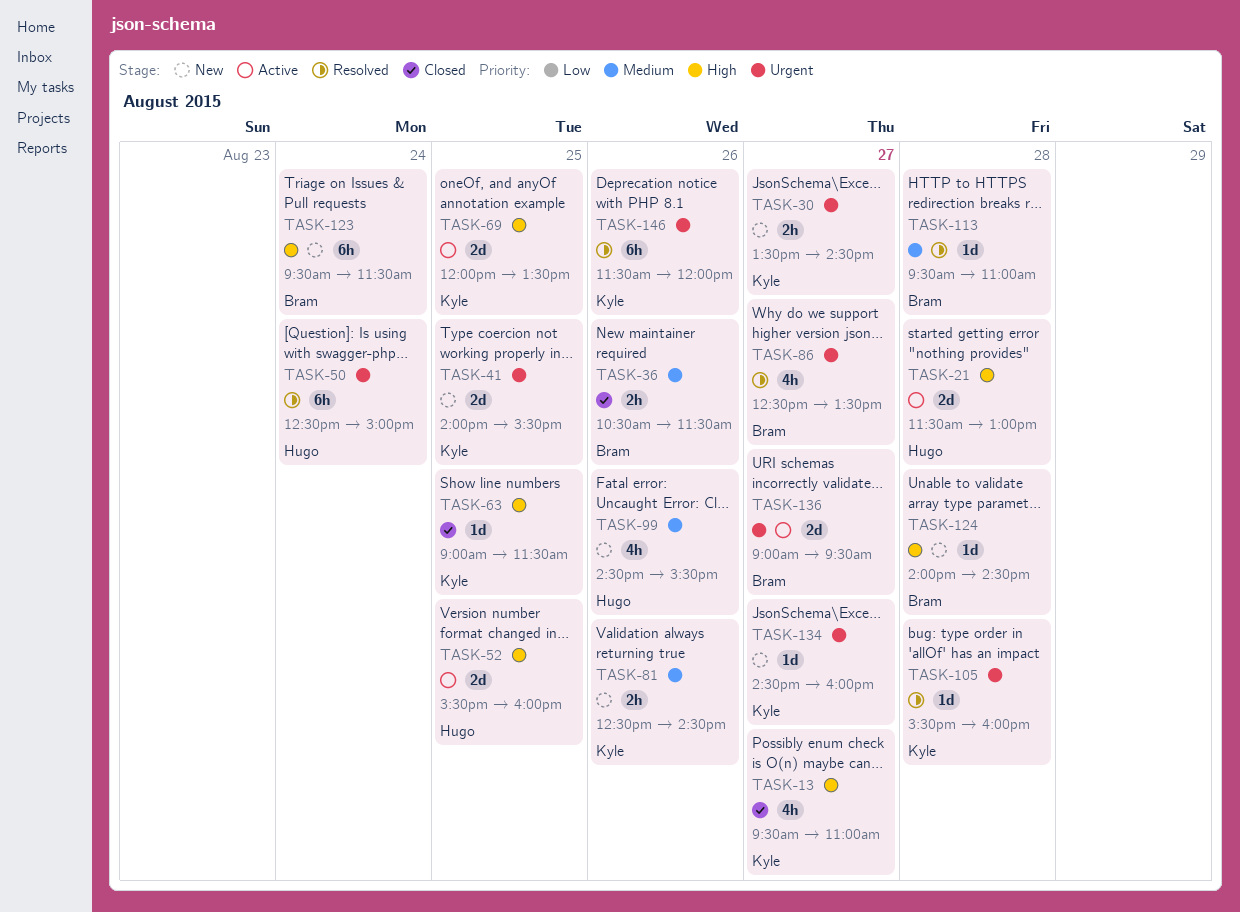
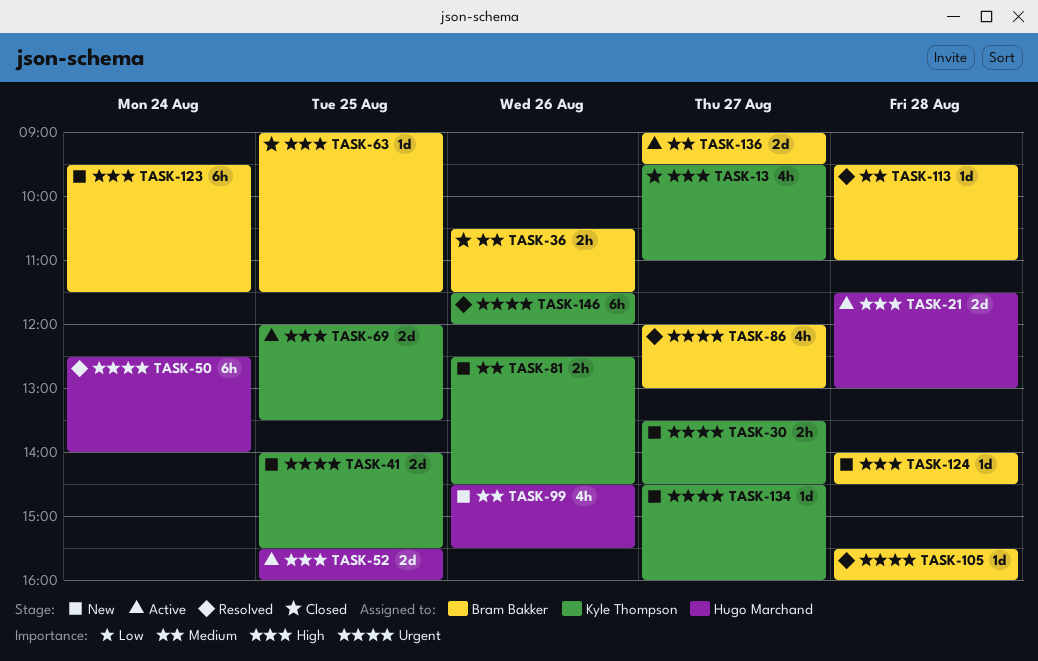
TASK-50, ends: 15:00 -> 14:00
TASK-63, owner: Kyle Thompson -> Bram Bakker
TASK-86, begins: 12:30 -> 12:00
TASK-86, ends: 13:30 -> 13:00
TASK-105, owner: Kyle Thompson -> Bram Bakker
TASK-136, priority: Urgent -> Medium

